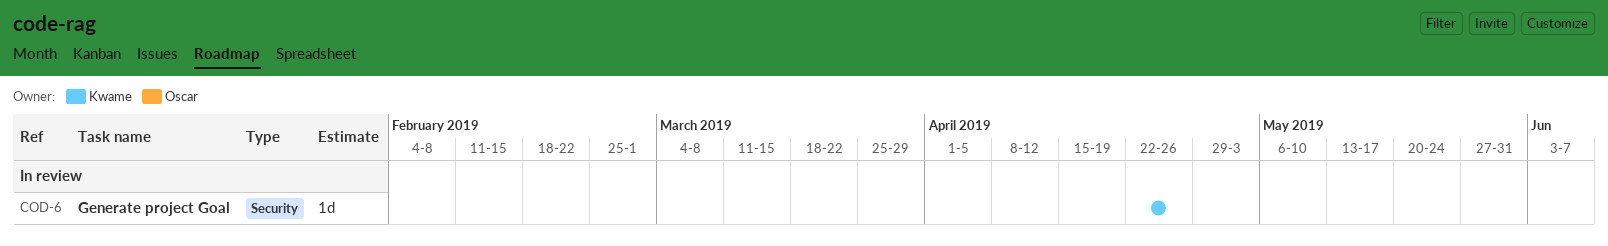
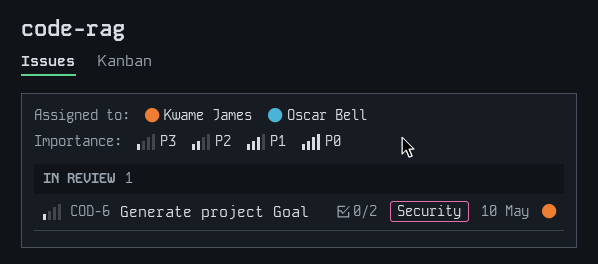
COD-6, due: Apr 26 -> May 10

